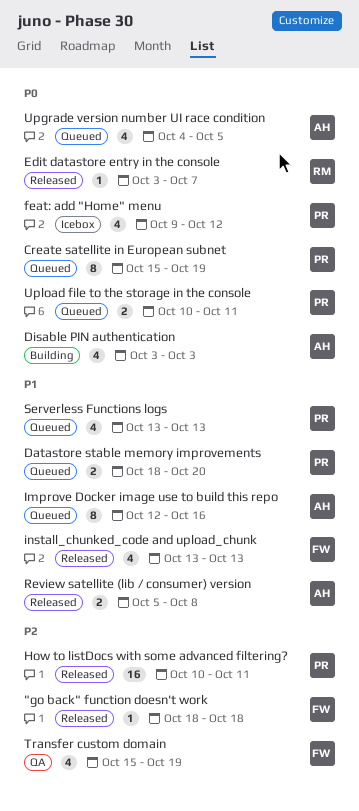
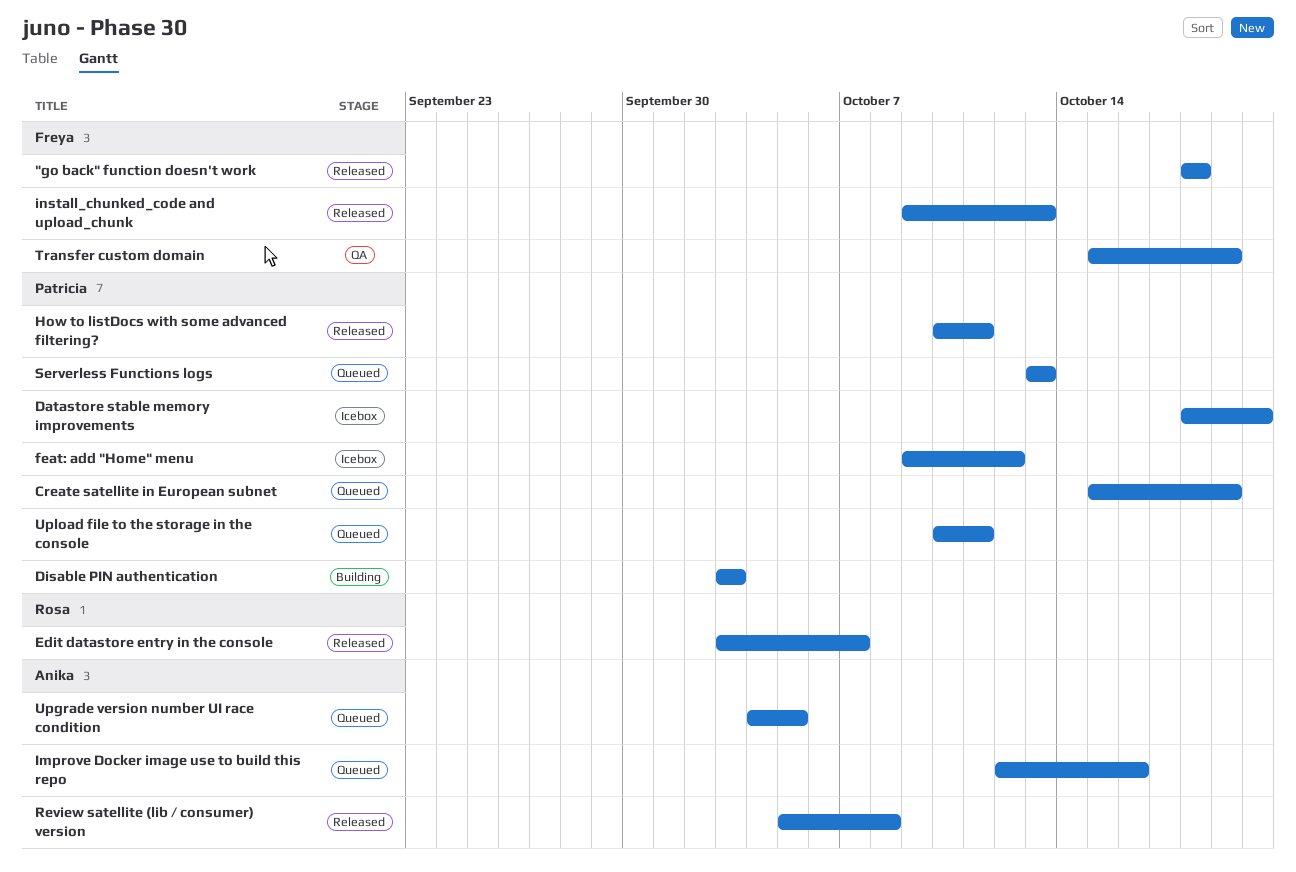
Datastore stable memory improvements, status: Queued -> Icebox
Disable PIN authentication, owner: Anika -> Patricia
install_chunked_code and upload_chunk, start: Oct 13 -> Oct 9

